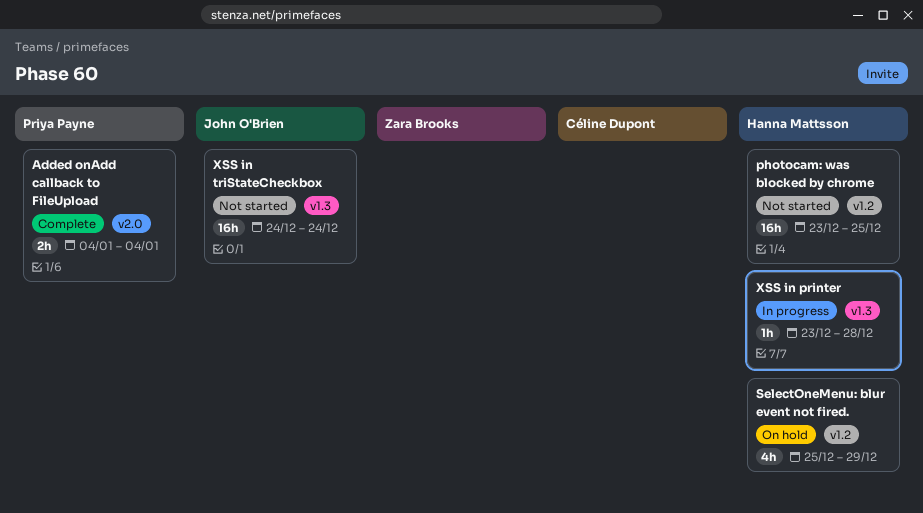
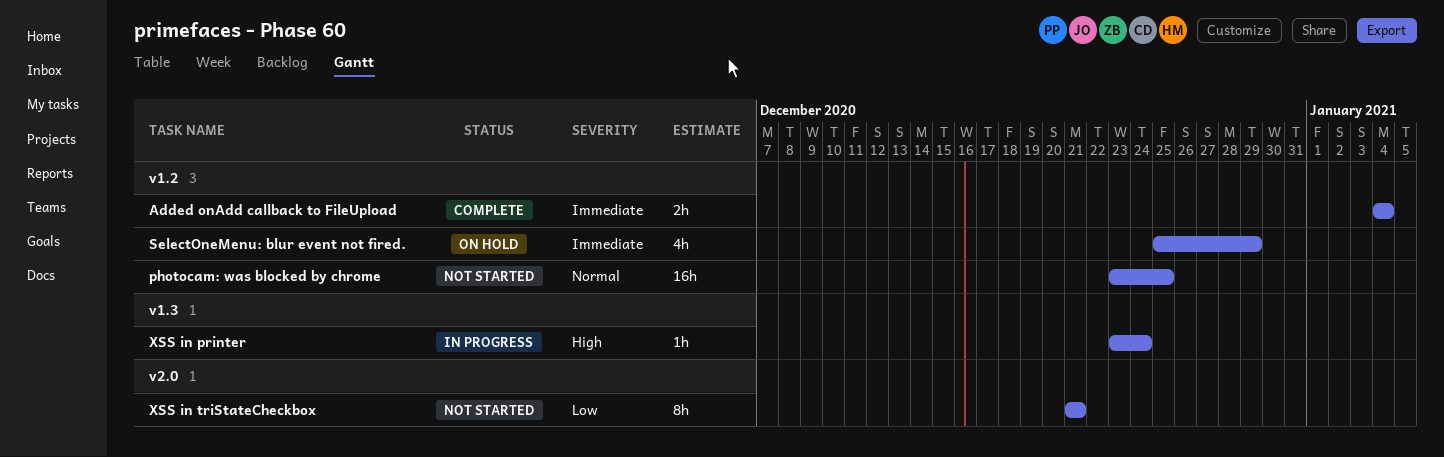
Added onAdd callback to FileUpload, label: v2.0 -> v1.2
XSS in printer, due: Dec 28 -> Dec 24
XSS in triStateCheckbox, label: v1.3 -> v2.0
XSS in triStateCheckbox, estimate: 16h -> 8h
XSS in triStateCheckbox, start: Dec 24 -> Dec 21
XSS in triStateCheckbox, due: Dec 24 -> Dec 21

